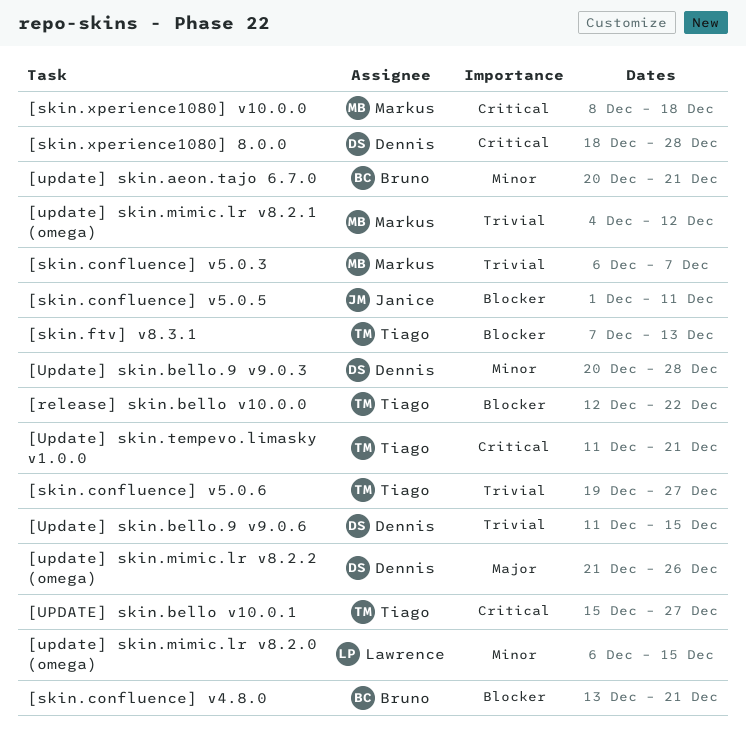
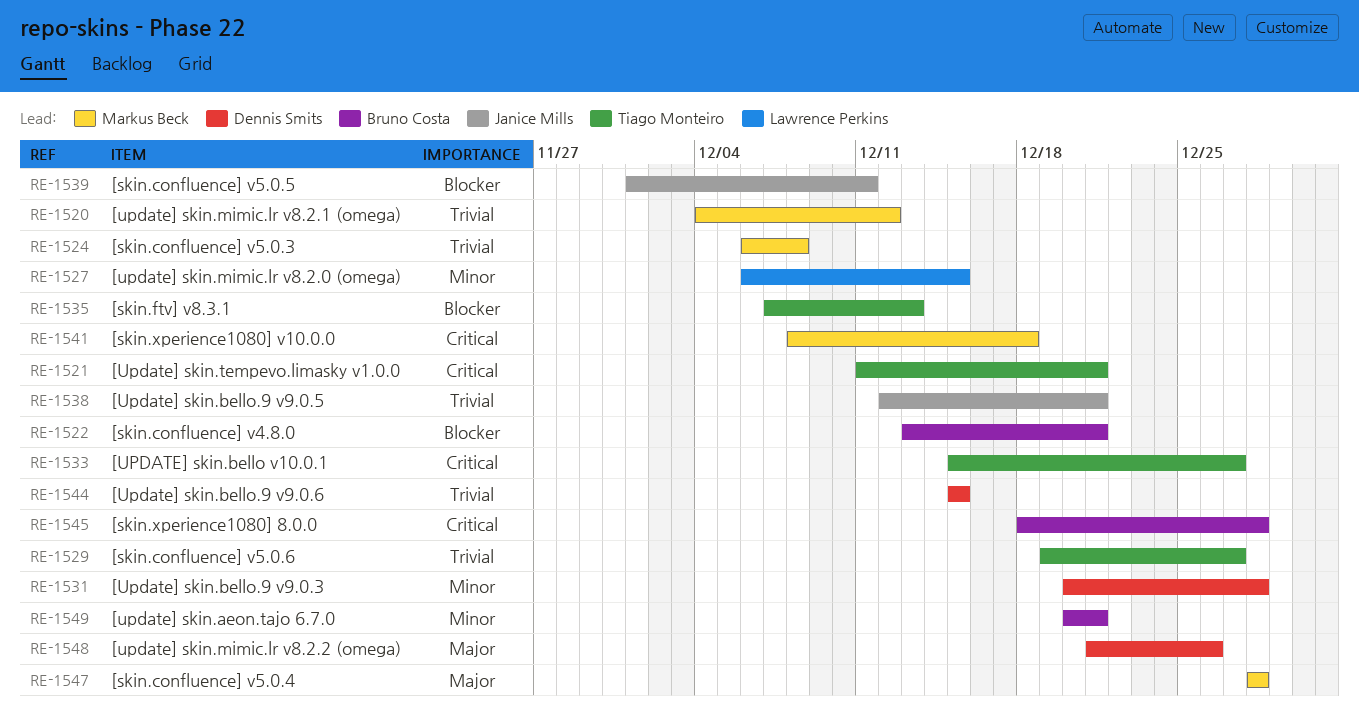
[release] skin.bello v10.0.0: present -> none
[skin.confluence] v5.0.3, due: Dec 7 -> Dec 8
[skin.confluence] v5.0.4: none -> present
[skin.xperience1080] 8.0.0, owner: Dennis Smits -> Bruno Costa
[Update] skin.bello.9 v9.0.5: none -> present
[Update] skin.bello.9 v9.0.6, start: Dec 11 -> Dec 15

